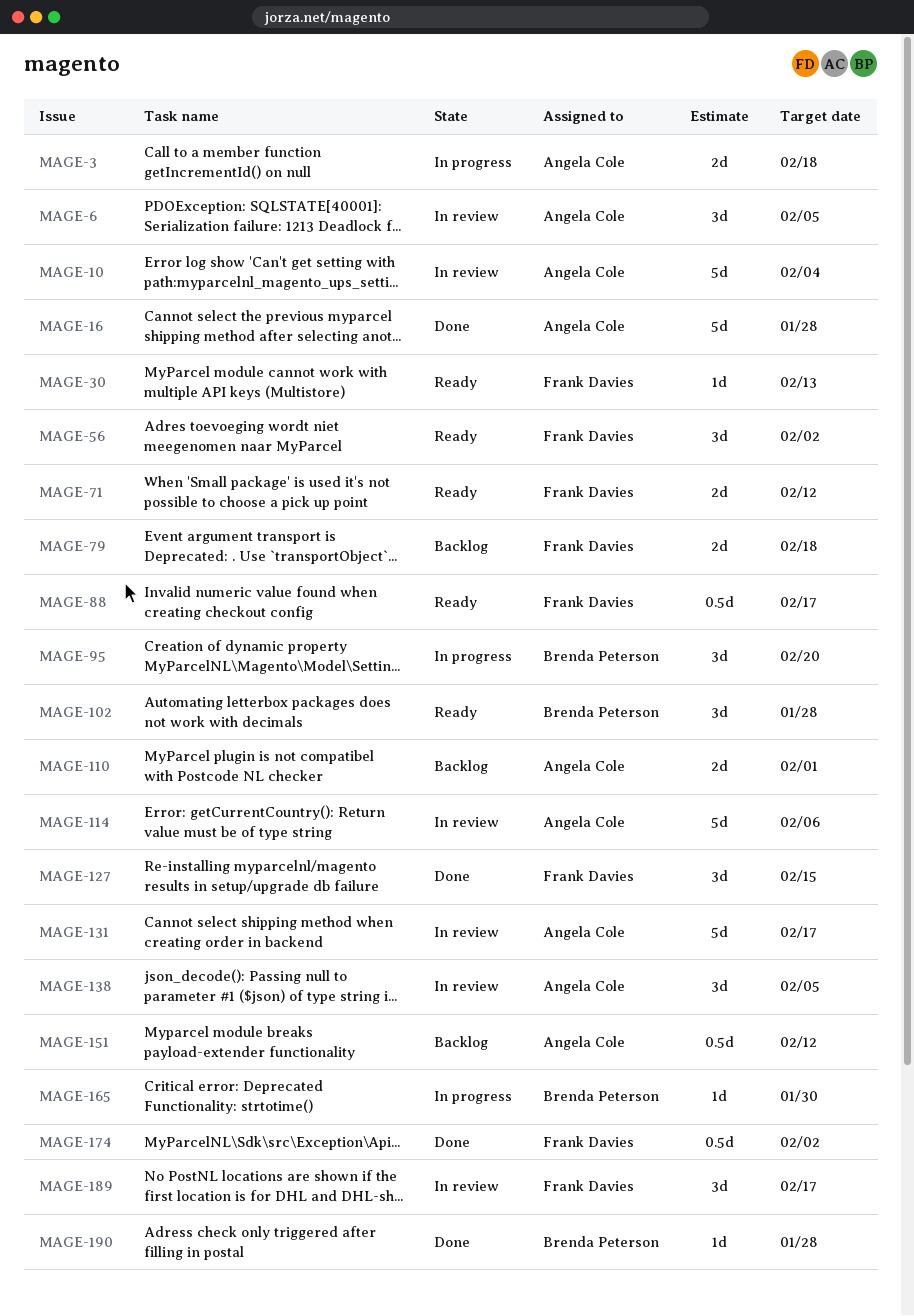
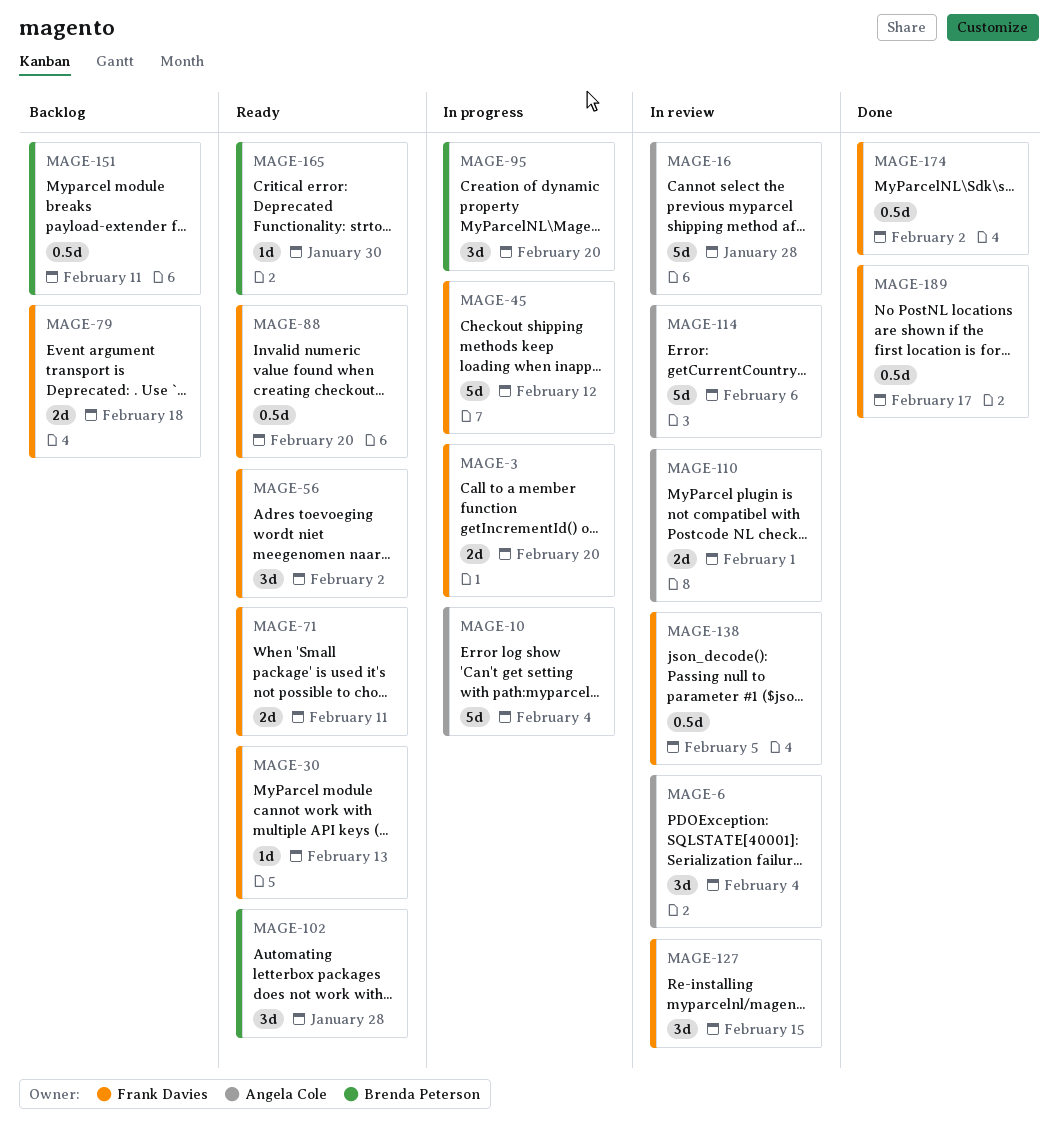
MAGE-3, owner: Angela Cole -> Frank Davies
MAGE-3, due: Feb 18 -> Feb 20
MAGE-6, due: Feb 5 -> Feb 4
MAGE-10, status: In review -> In progress
MAGE-16, status: Done -> In review
MAGE-45: none -> present
MAGE-71, due: Feb 12 -> Feb 11
MAGE-88, due: Feb 17 -> Feb 20
MAGE-110, status: Backlog -> In review
MAGE-127, status: Done -> In review
MAGE-131: present -> none
MAGE-138, owner: Angela Cole -> Frank Davies
MAGE-138, estimate: 3d -> 0.5d
MAGE-151, owner: Angela Cole -> Brenda Peterson
MAGE-151, due: Feb 12 -> Feb 11
MAGE-165, status: In progress -> Ready
MAGE-189, status: In review -> Done
MAGE-189, estimate: 3d -> 0.5d
MAGE-190: present -> none

